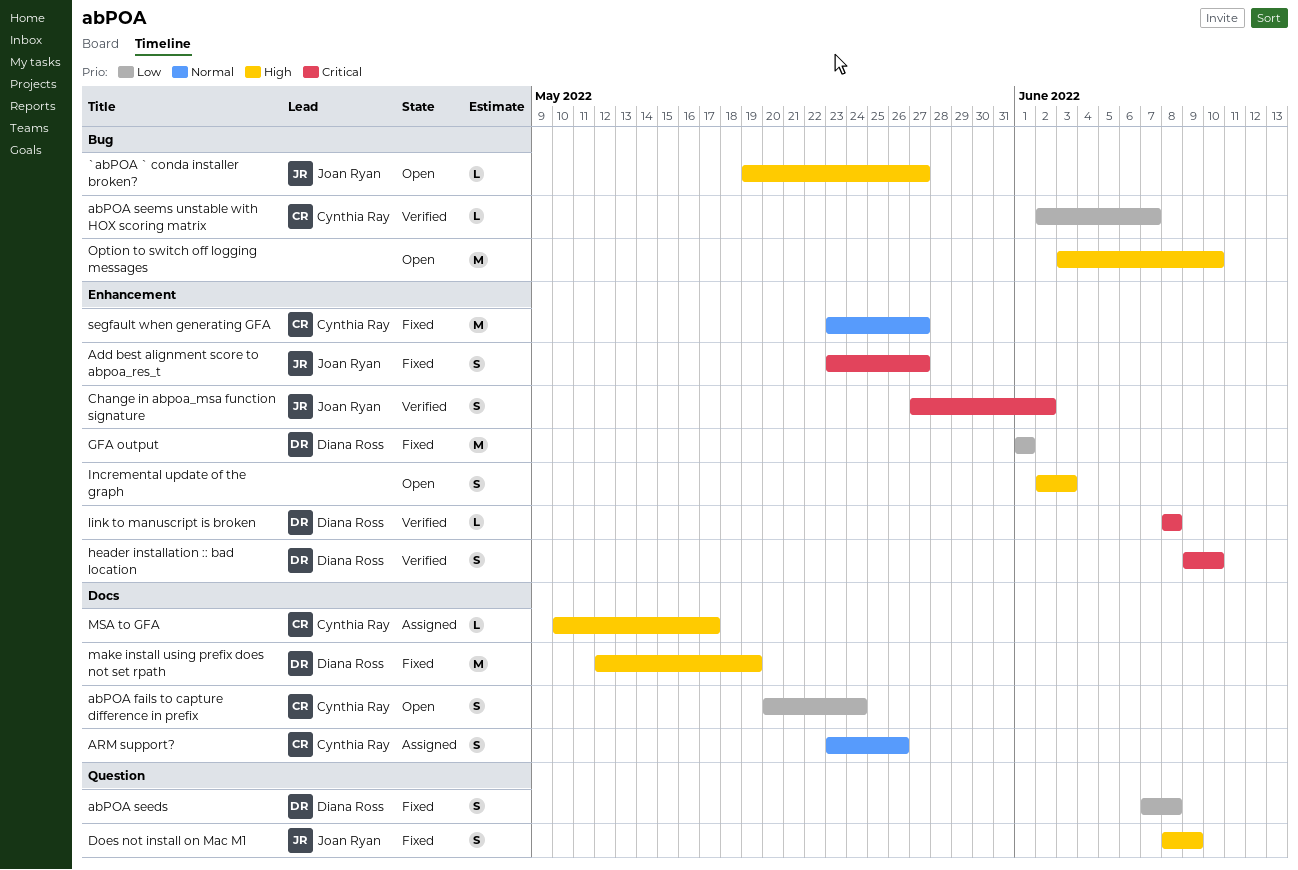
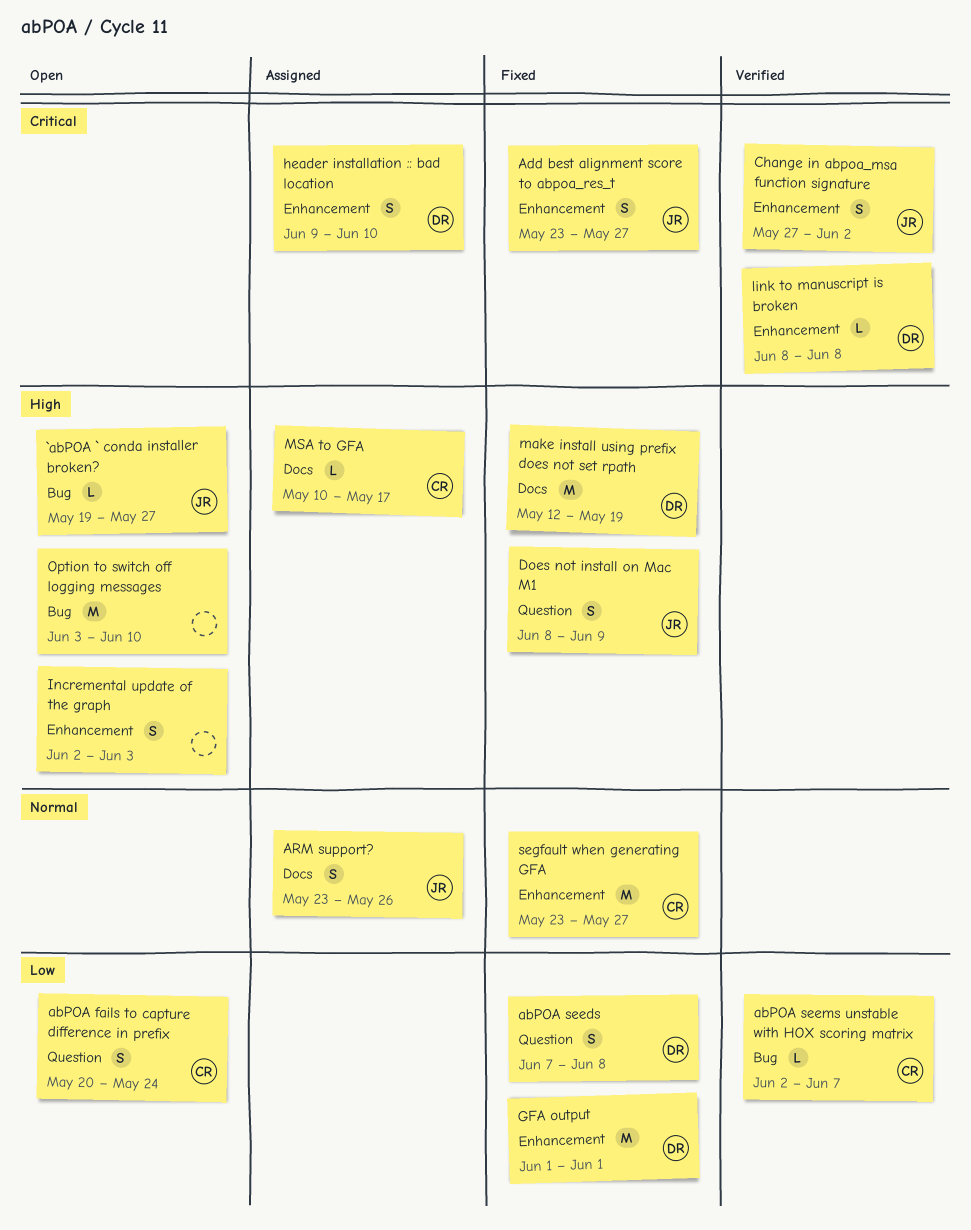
abPOA fails to capture difference in prefix, label: Docs -> Question
ARM support?, owner: Cynthia Ray -> Joan Ryan
header installation :: bad location, status: Verified -> Assigned

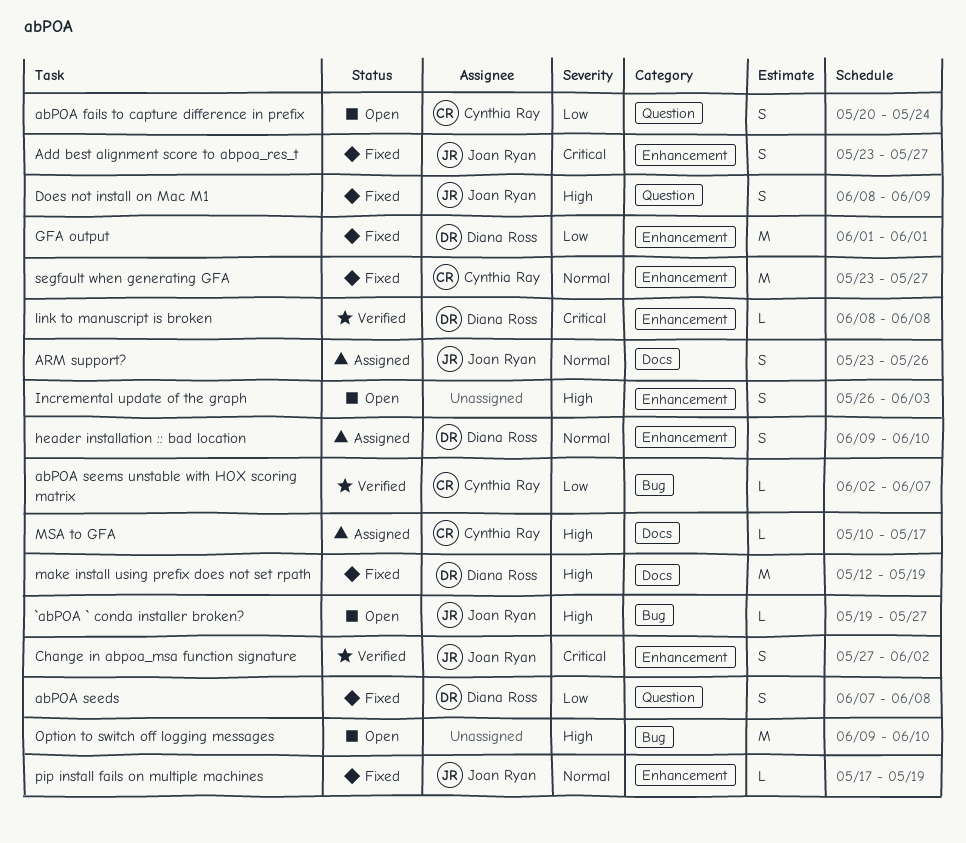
header installation :: bad location, priority: Critical -> Normal
Incremental update of the graph, start: Jun 2 -> May 26
Option to switch off logging messages, start: Jun 3 -> Jun 9
pip install fails on multiple machines: none -> present

